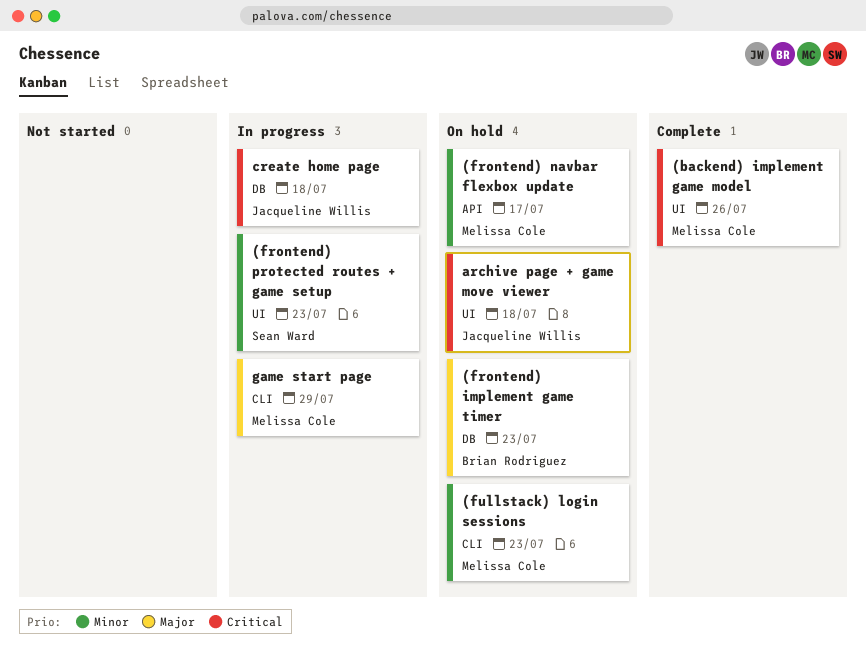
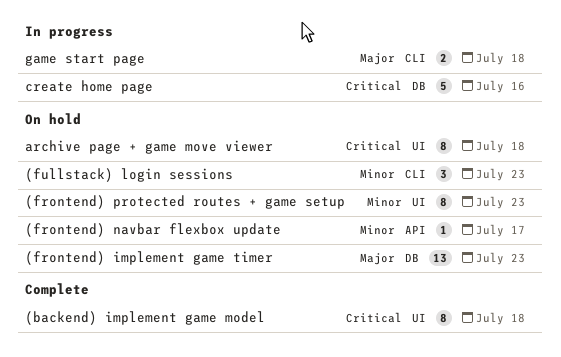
(backend) implement game model, due: Jul 26 -> Jul 18
(frontend) protected routes + game setup, status: In progress -> On hold
create home page, due: Jul 18 -> Jul 16
game start page, due: Jul 29 -> Jul 18

